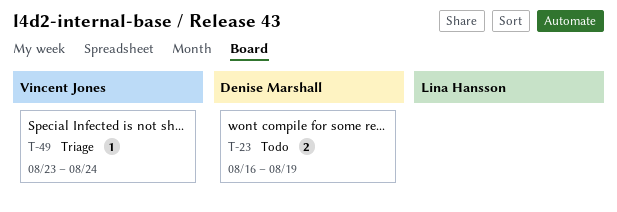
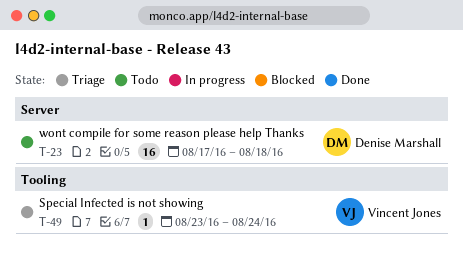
T-23, estimate: 2 -> 16
T-23, start: Aug 16 -> Aug 17
T-23, due: Aug 19 -> Aug 18

